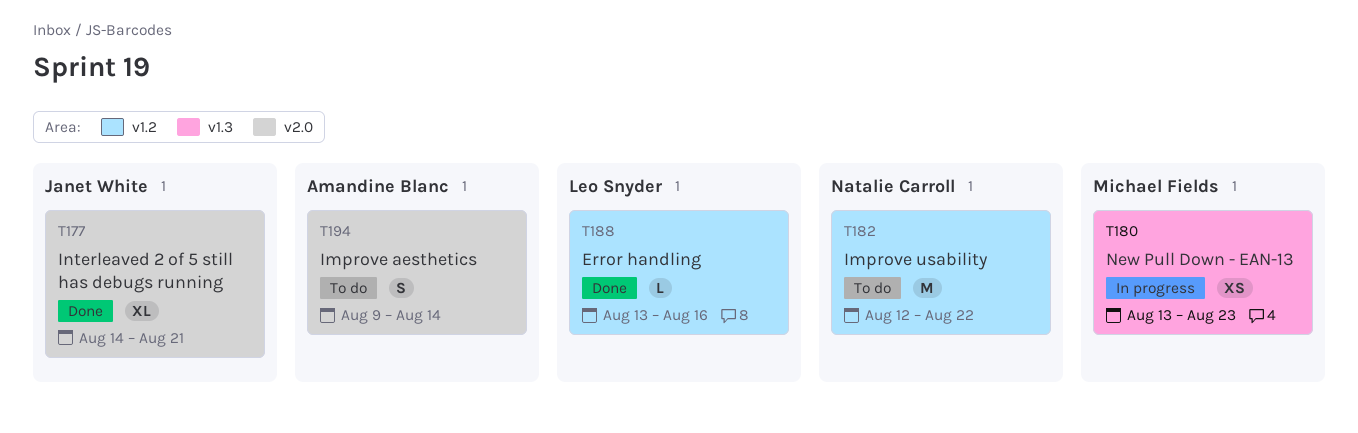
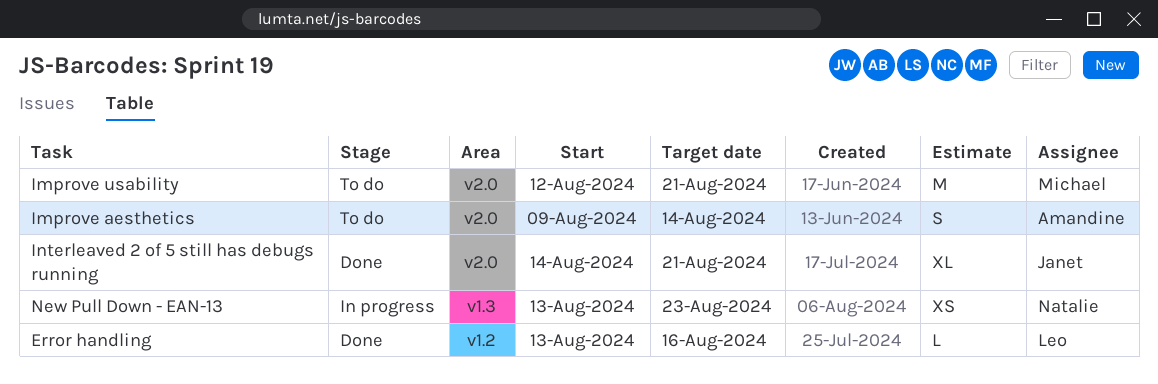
Improve usability, owner: Natalie Carroll -> Michael Fields
Improve usability, label: v1.2 -> v2.0
Improve usability, due: Aug 22 -> Aug 21
New Pull Down - EAN-13, owner: Michael Fields -> Natalie Carroll

